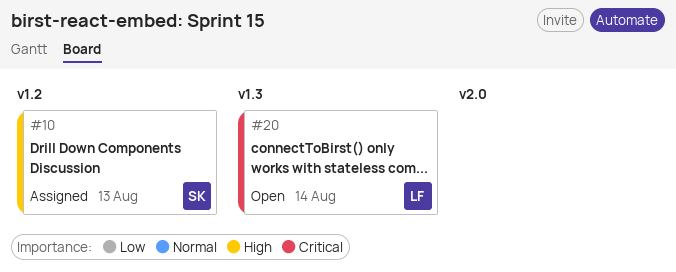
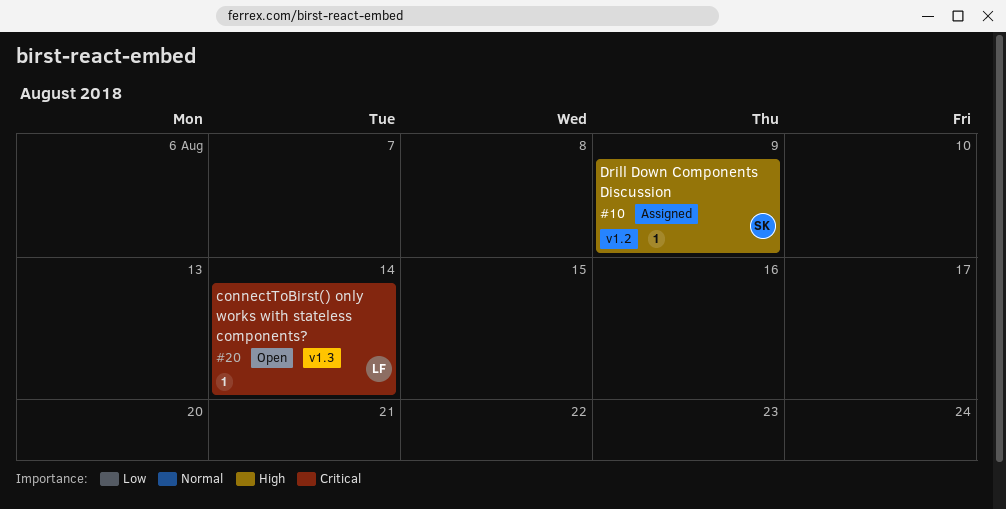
#10, due: Aug 13 -> Aug 9

